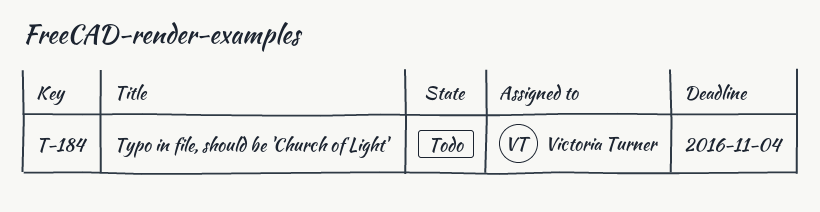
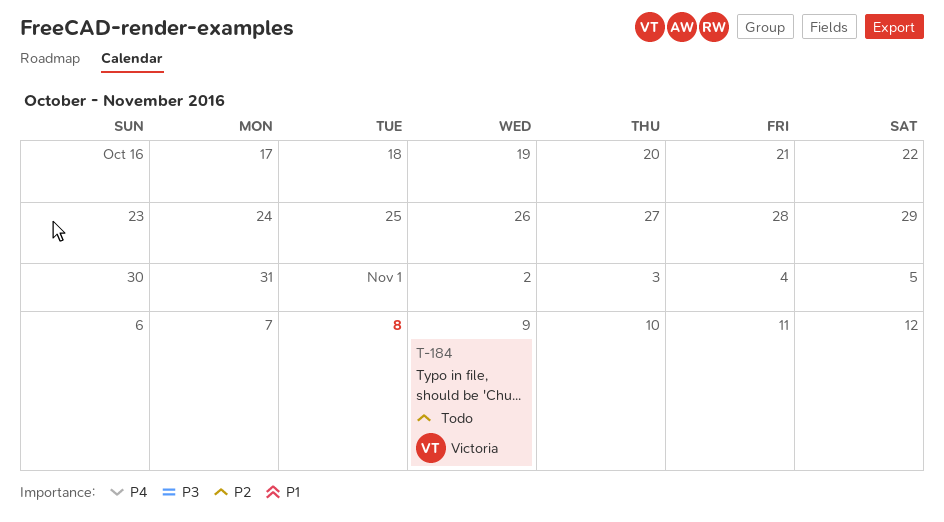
T-184, due: Nov 4 -> Nov 9

